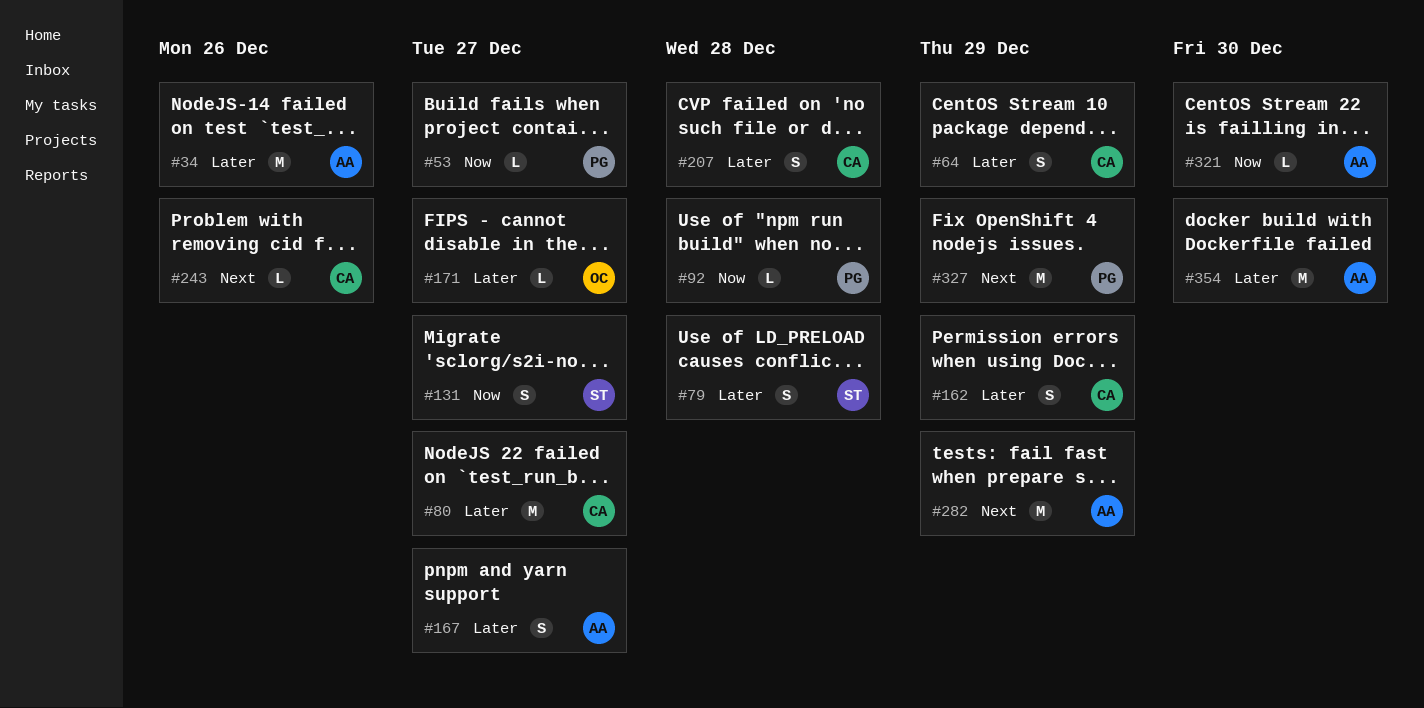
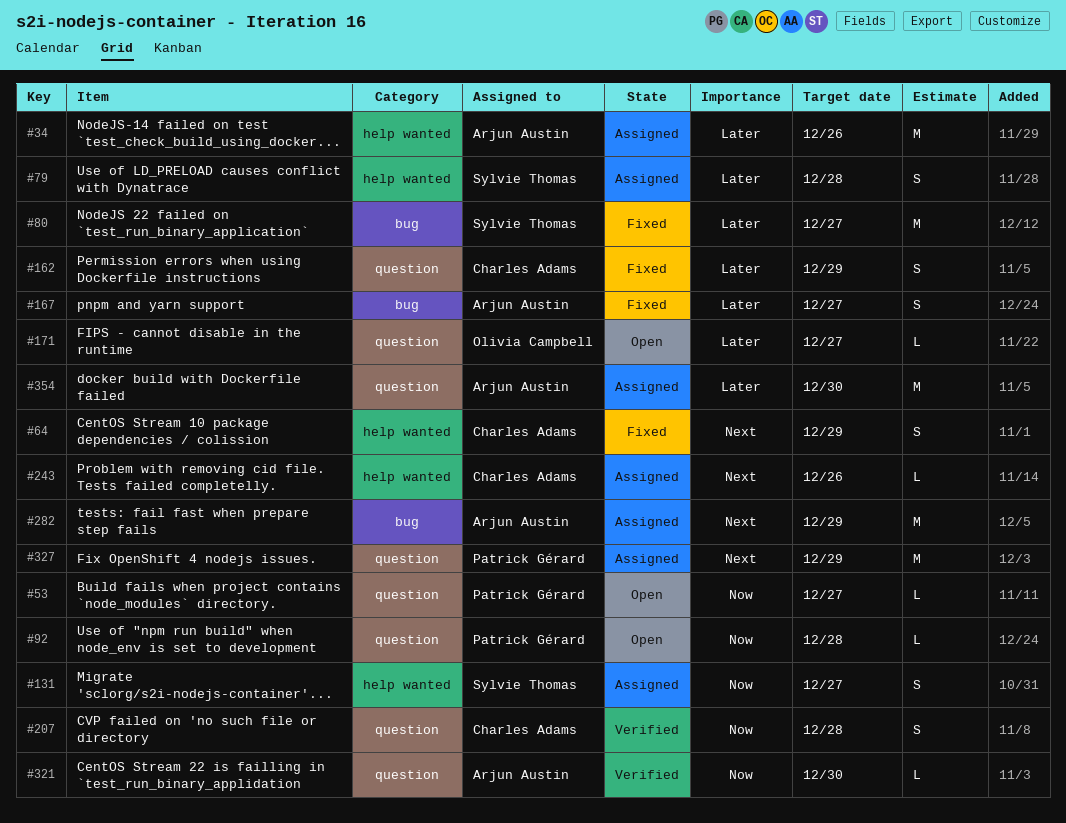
#64, priority: Later -> Next
#80, owner: Charles Adams -> Sylvie Thomas
#207, priority: Later -> Now

